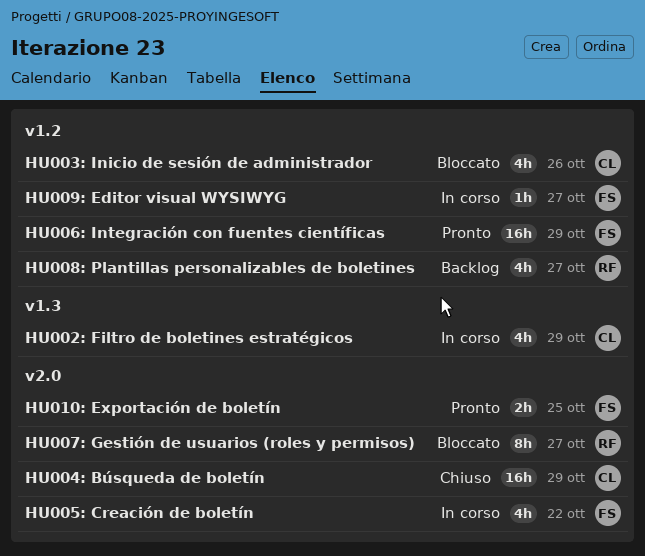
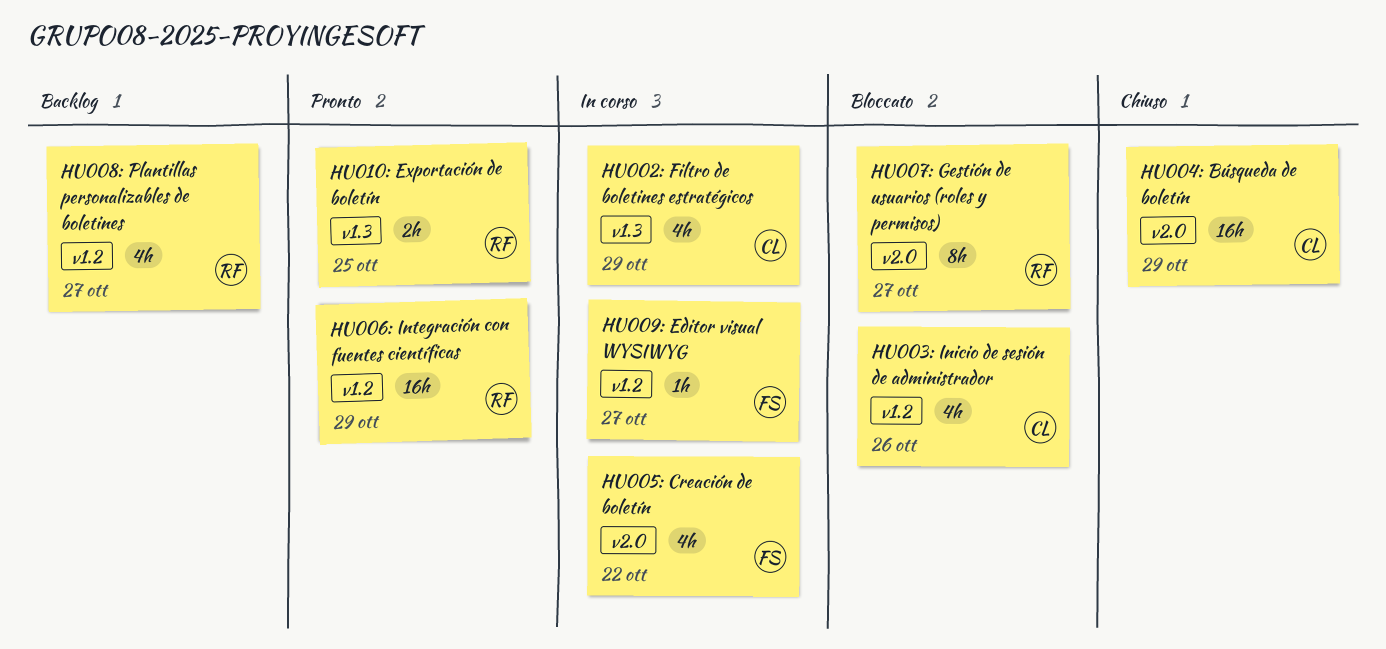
HU006: Integración con fuentes científicas, owner: FS -> RF
HU010: Exportación de boletín, owner: FS -> RF
HU010: Exportación de boletín, label: v2.0 -> v1.3

